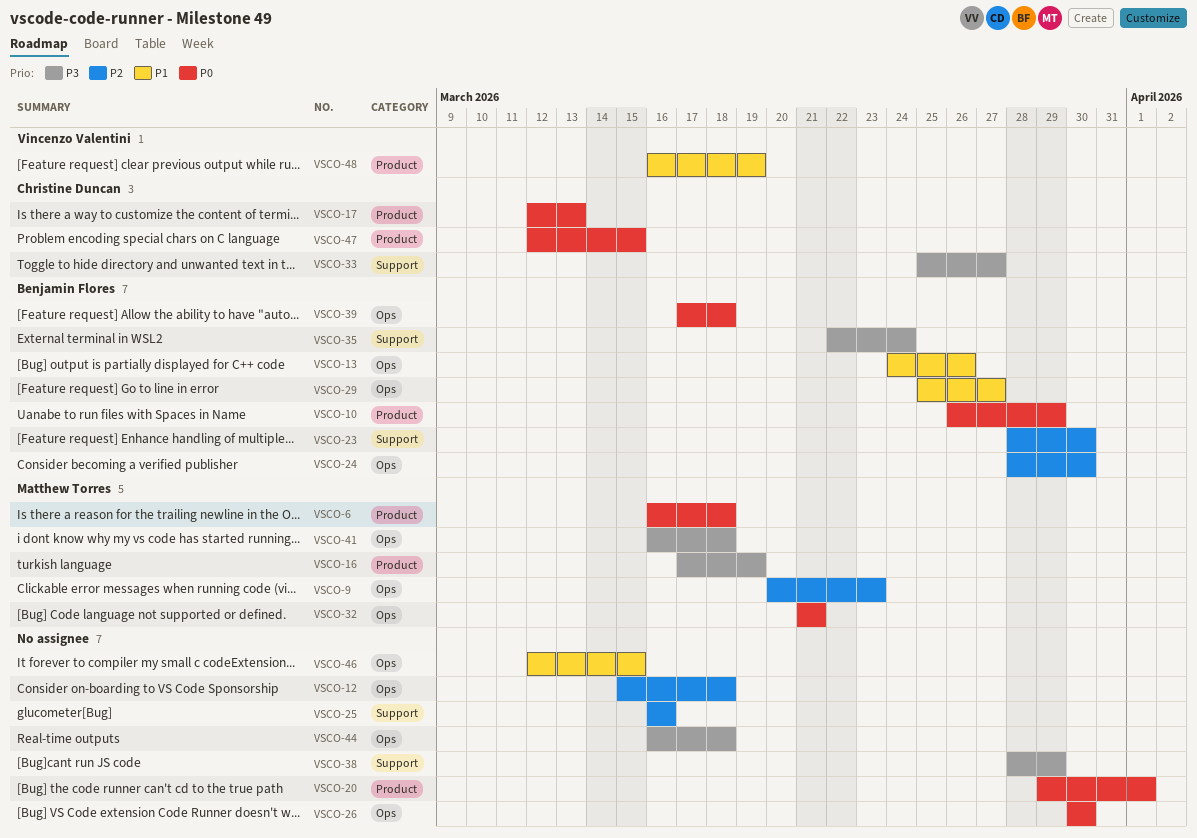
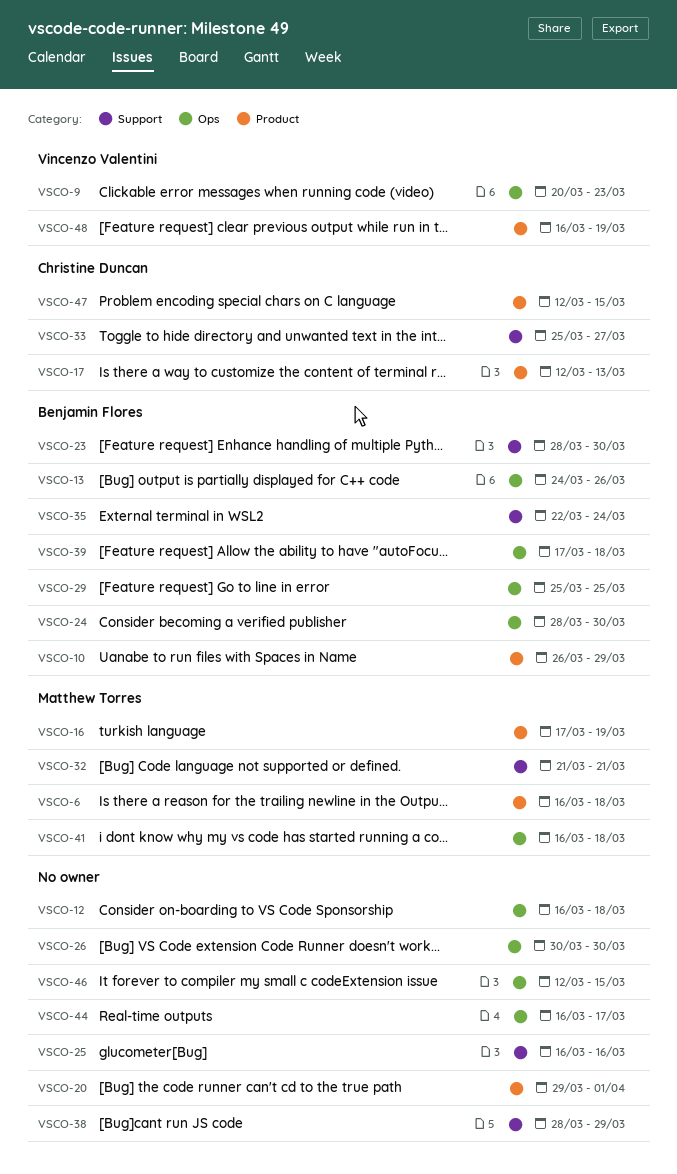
VSCO-9, owner: Matthew Torres -> Vincenzo Valentini
VSCO-12, start: Mar 15 -> Mar 16
VSCO-29, due: Mar 27 -> Mar 25
VSCO-32, label: Ops -> Support
VSCO-44, due: Mar 18 -> Mar 17

